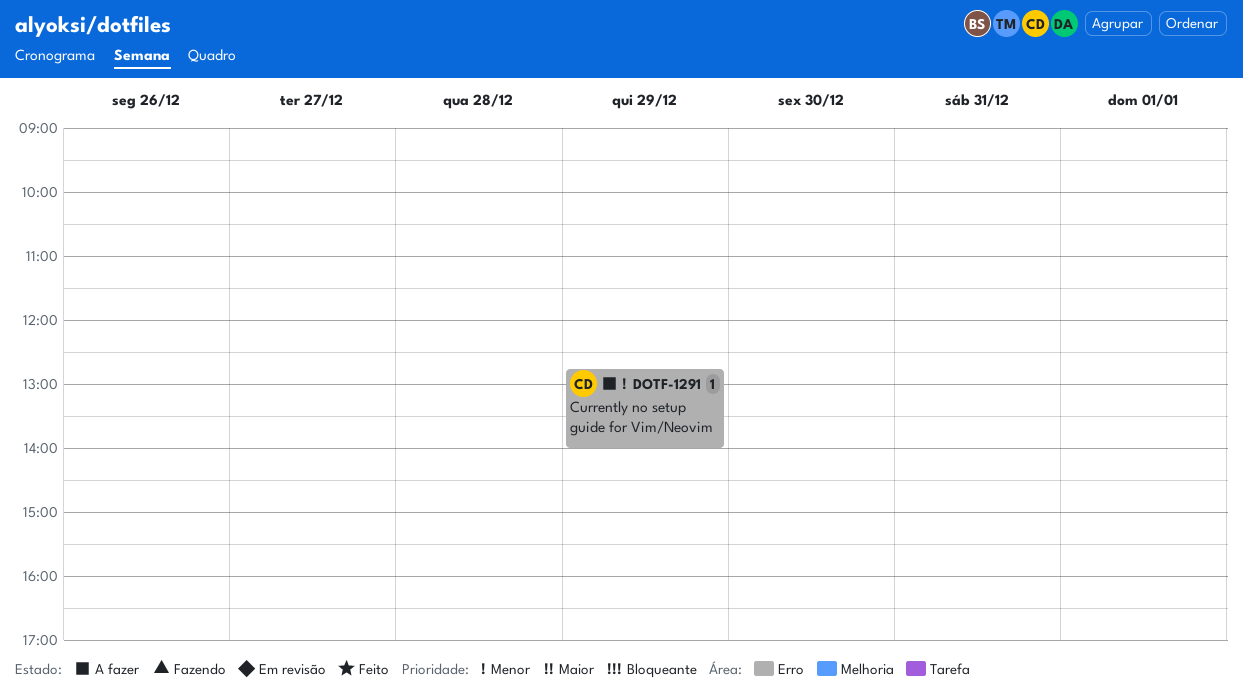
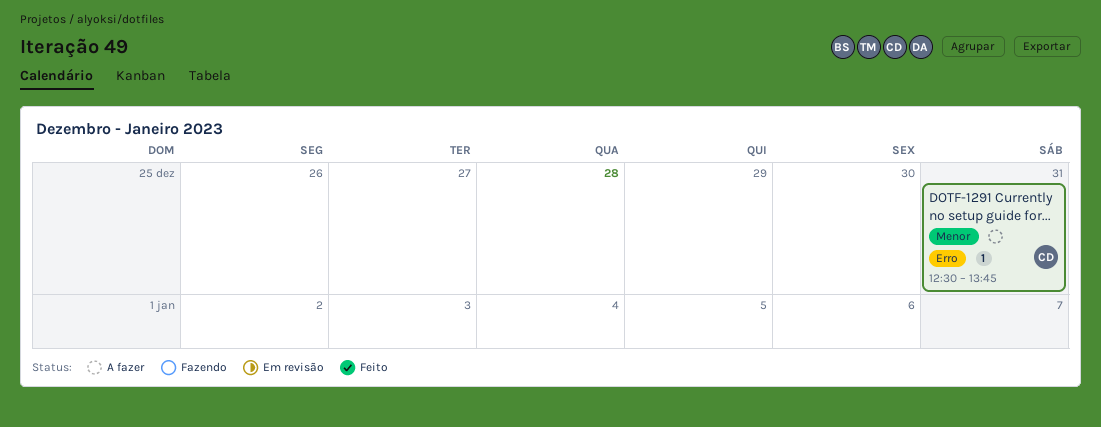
DOTF-1291, day: Dec 29 -> Dec 31
DOTF-1291, begins: 12:45 -> 12:30
DOTF-1291, ends: 14:00 -> 13:45

